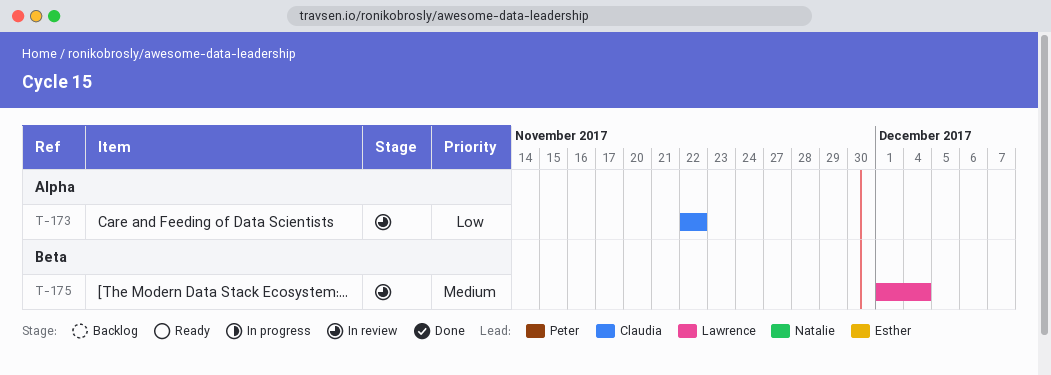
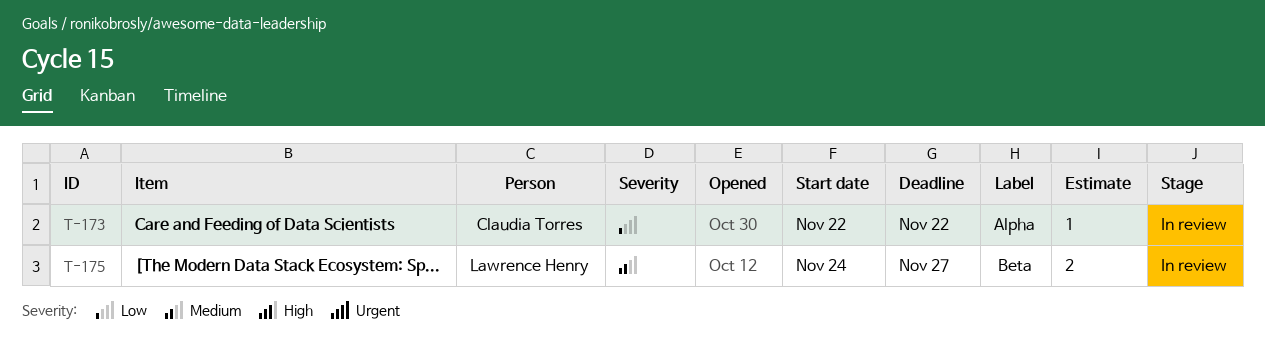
T-175, start: Dec 1 -> Nov 24
T-175, due: Dec 4 -> Nov 27

